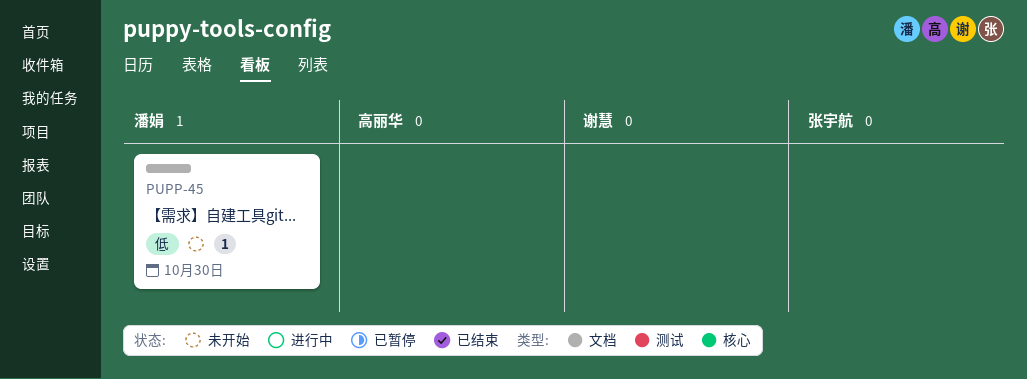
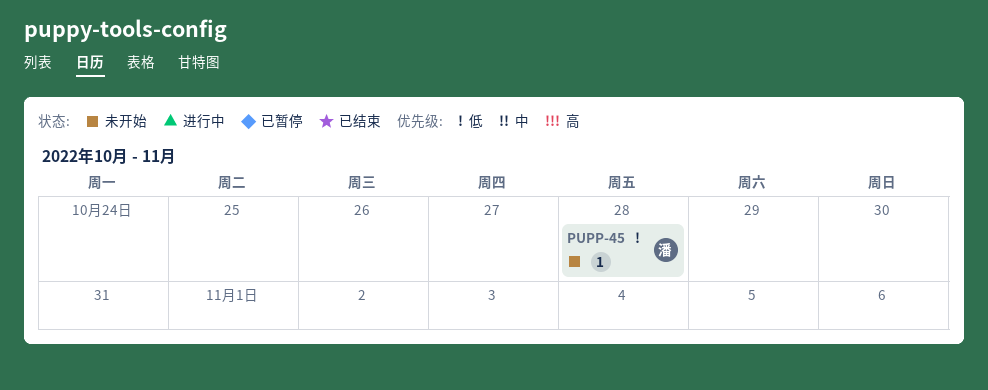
PUPP-45, due: Oct 30 -> Oct 28

